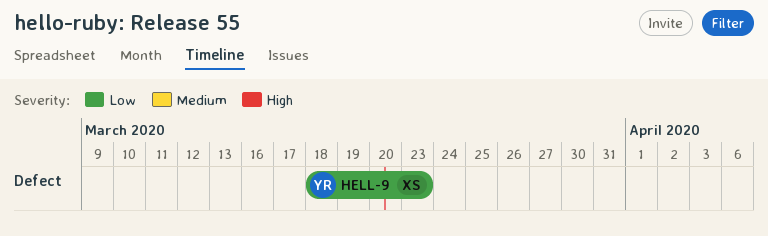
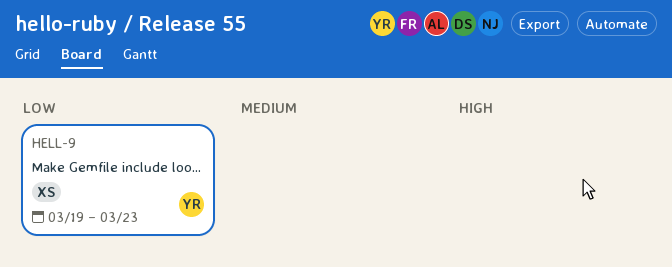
HELL-9, start: Mar 18 -> Mar 19

